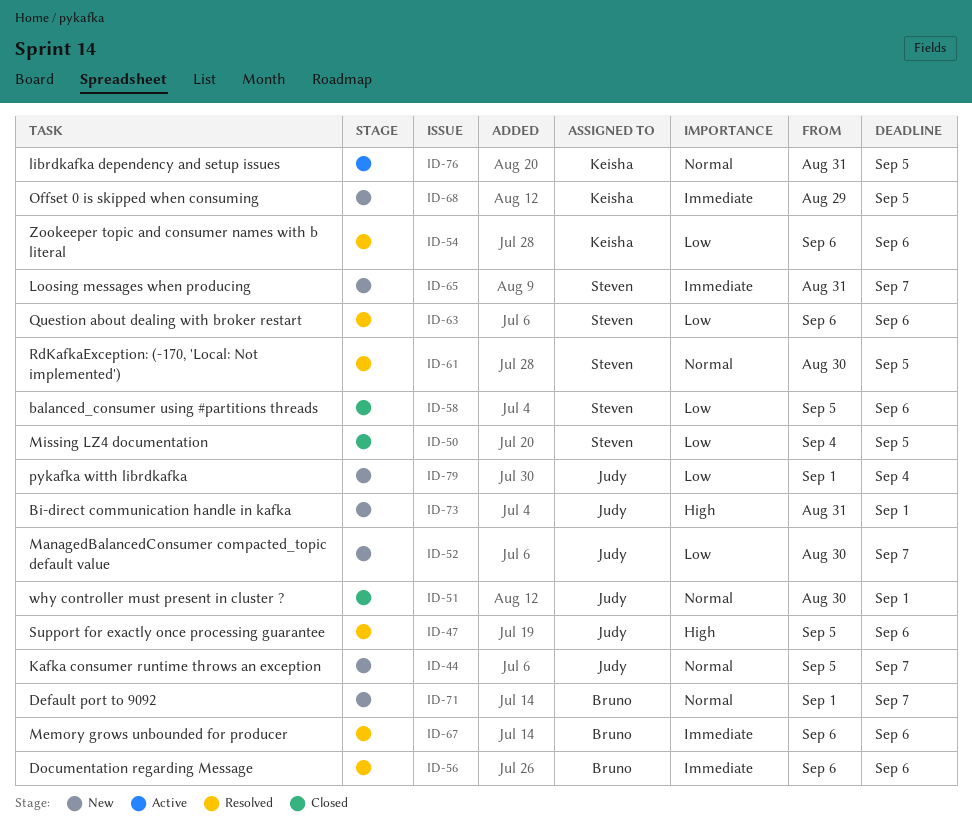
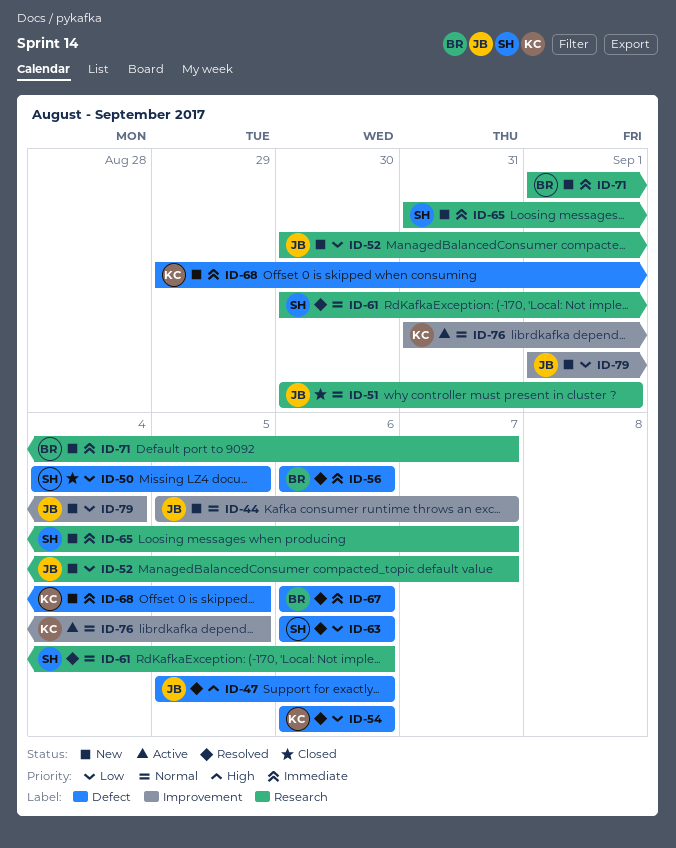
ID-58: present -> none
ID-61, due: Sep 5 -> Sep 6
ID-71, priority: Normal -> Immediate
ID-73: present -> none

